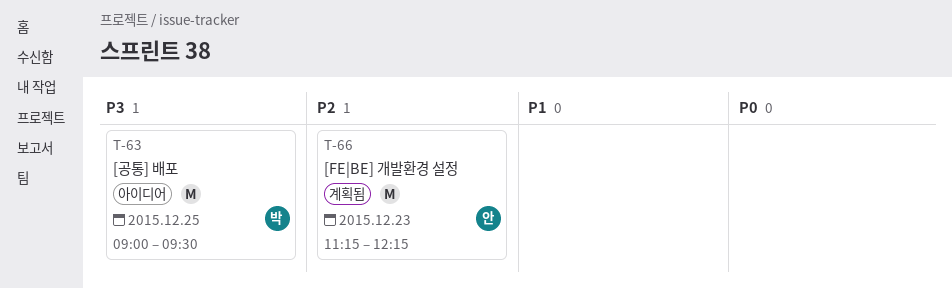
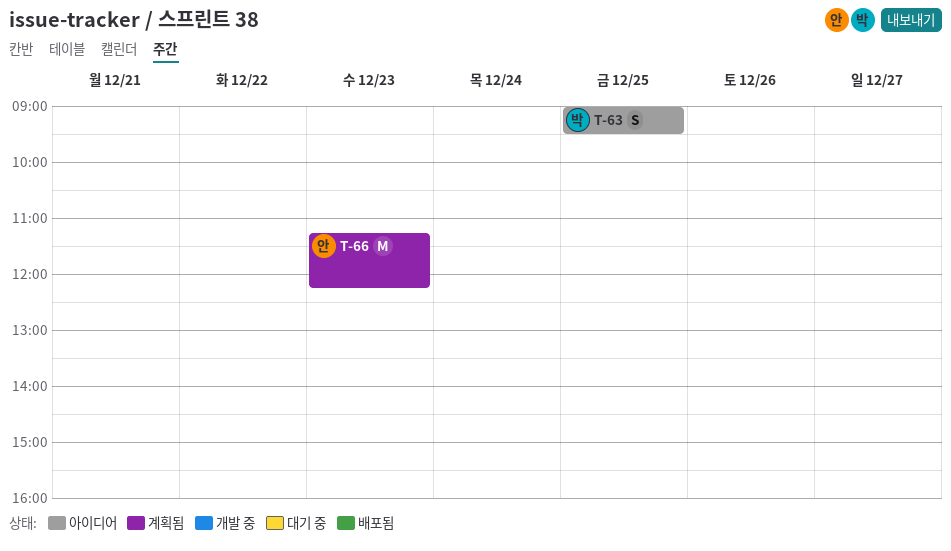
T-63, estimate: M -> S

